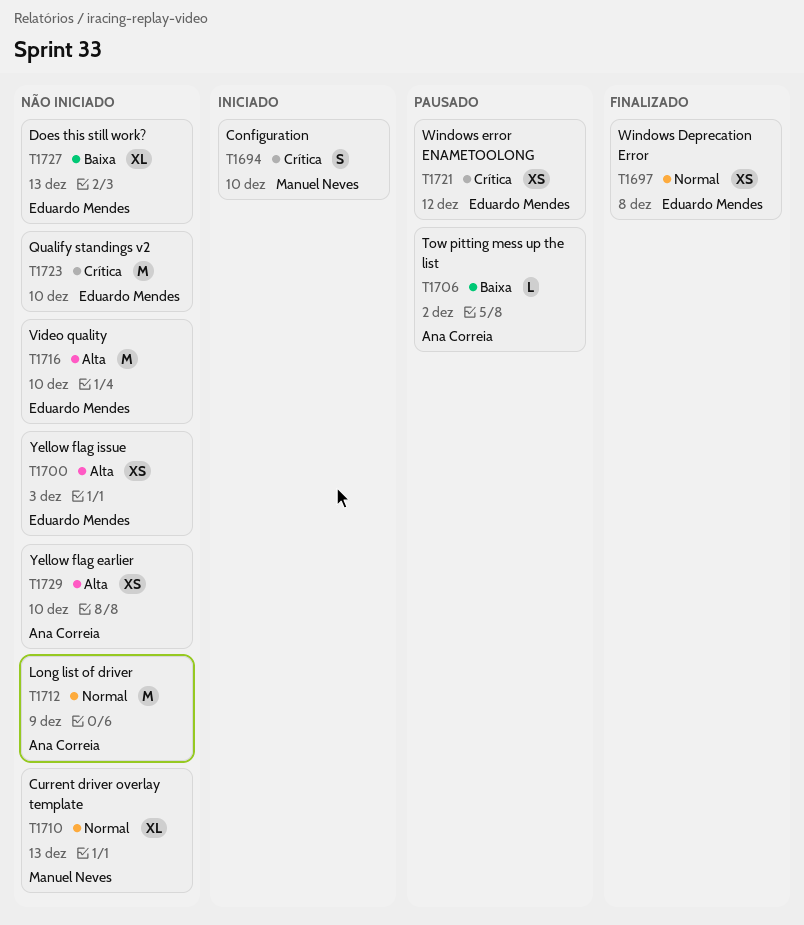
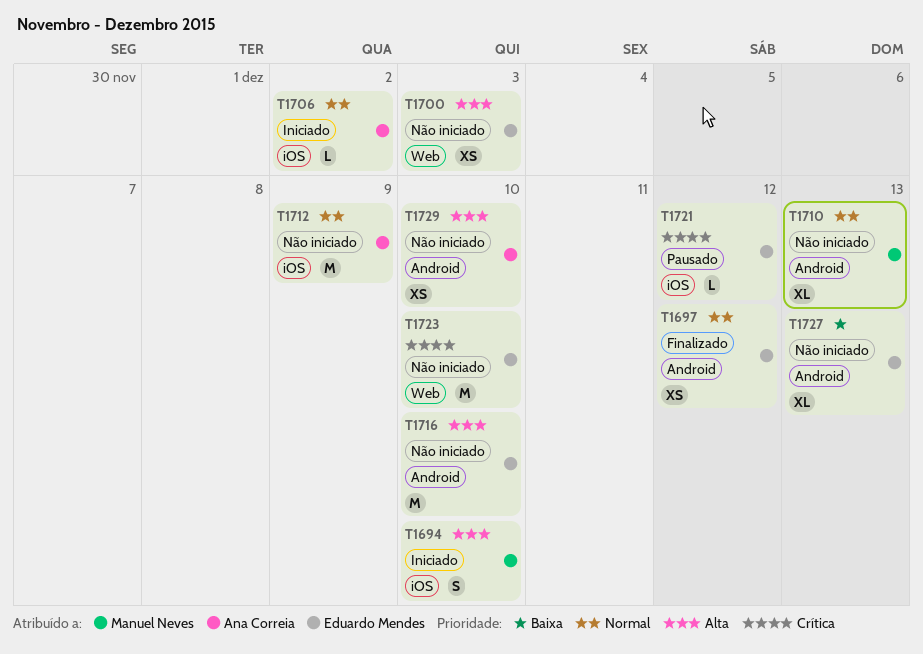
T1694, priority: Crítica -> Alta
T1697, due: Dec 8 -> Dec 12
T1706, status: Pausado -> Iniciado
T1706, priority: Baixa -> Normal
T1721, estimate: XS -> L

